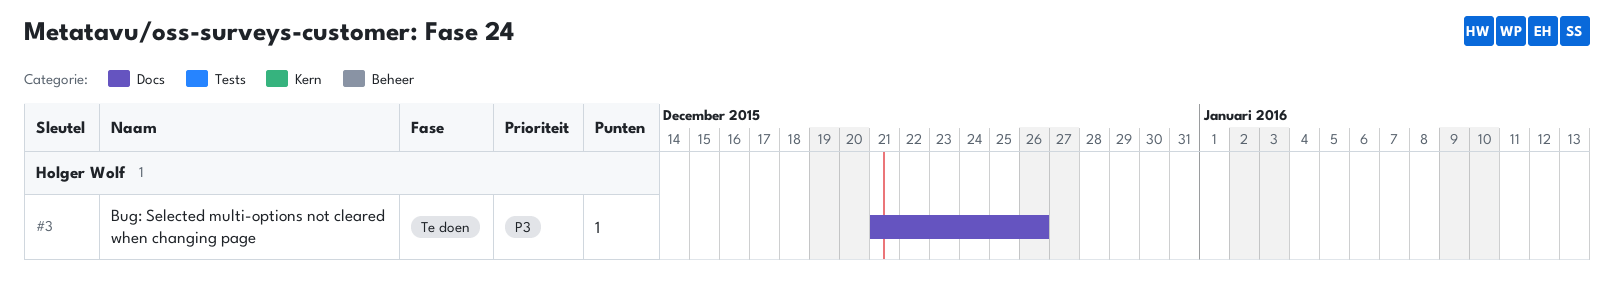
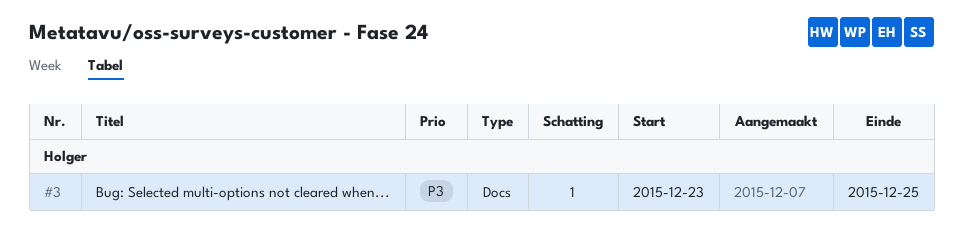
#3, start: Dec 21 -> Dec 23
#3, due: Dec 26 -> Dec 25

